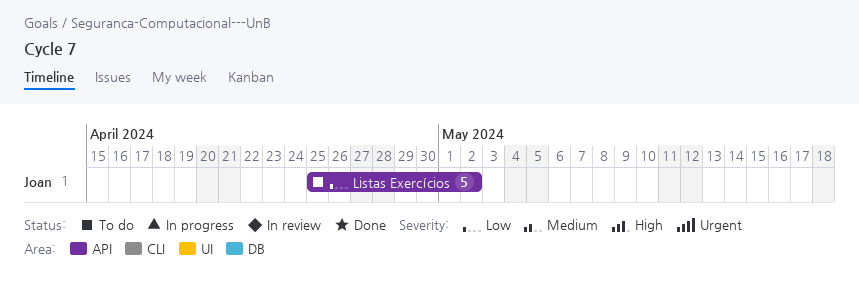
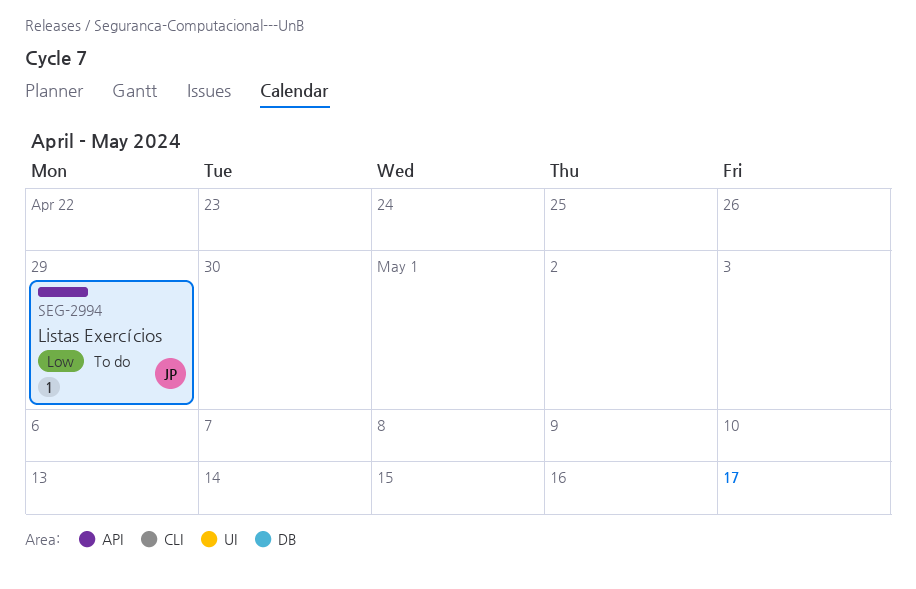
Listas Exercícios, estimate: 5 -> 1
Listas Exercícios, due: May 2 -> Apr 29

